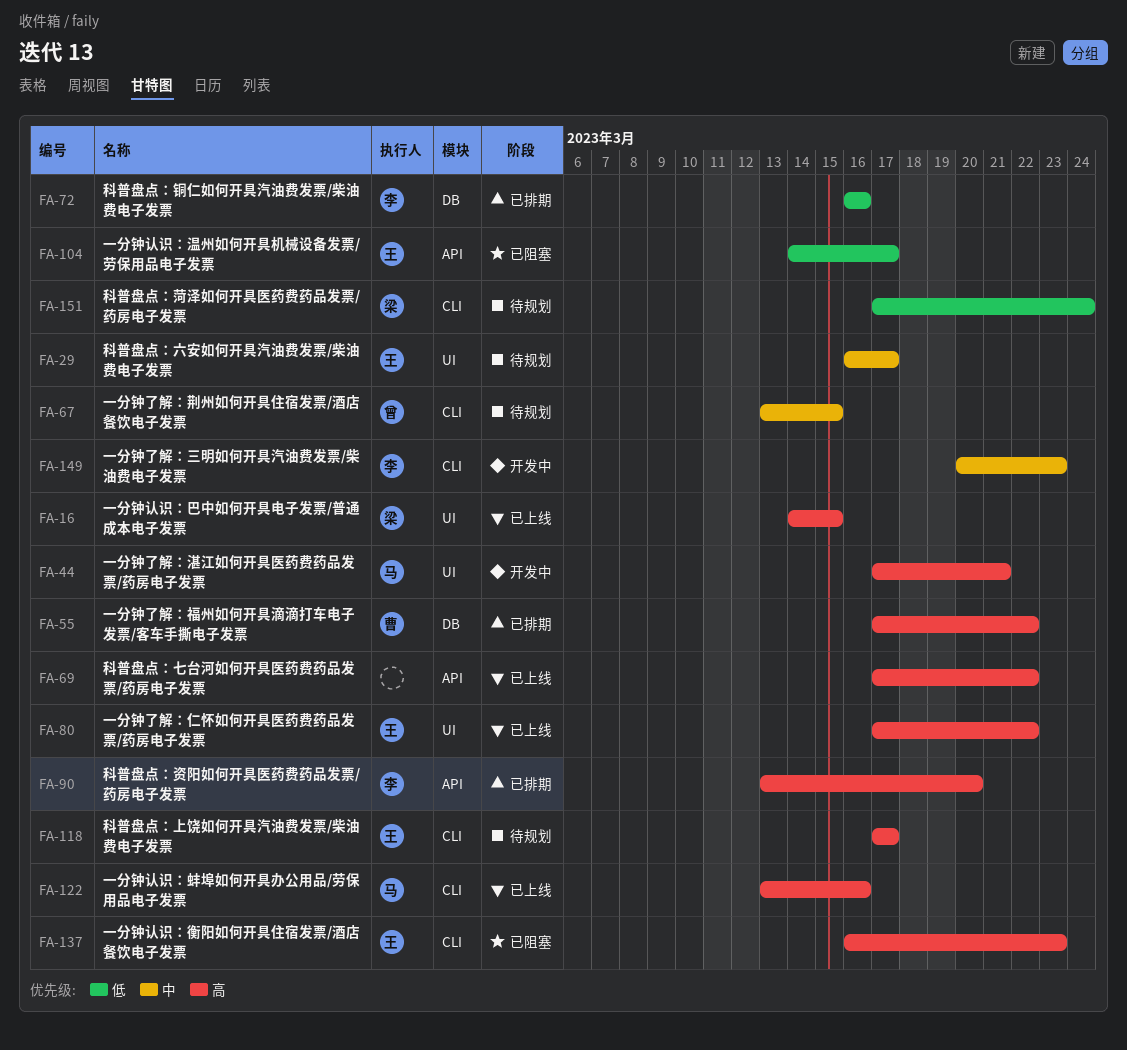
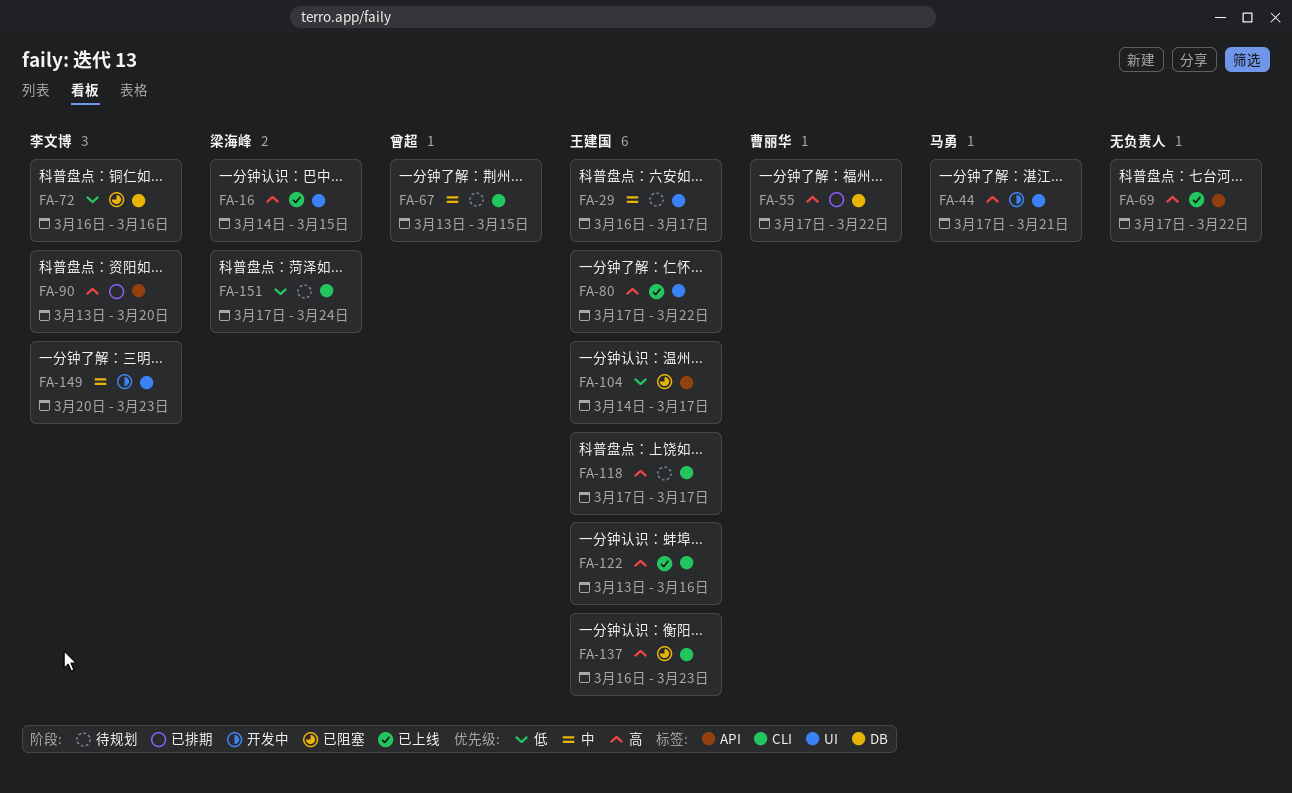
FA-72, status: 已排期 -> 已阻塞
FA-122, owner: 马勇 -> 王建国
FA-149, label: CLI -> UI

